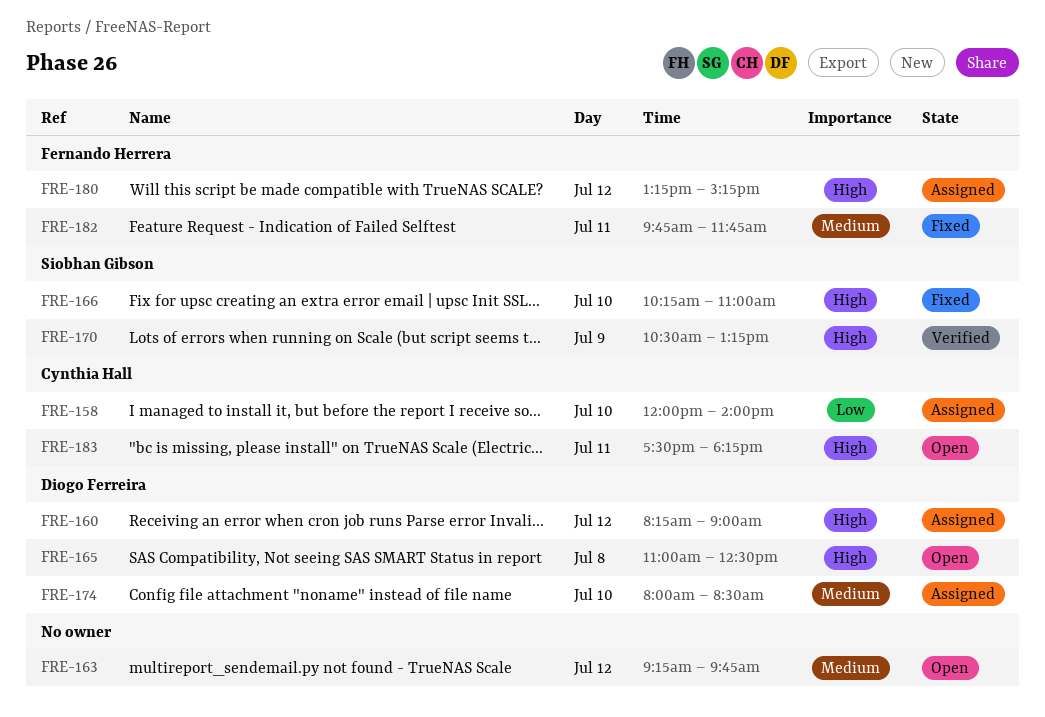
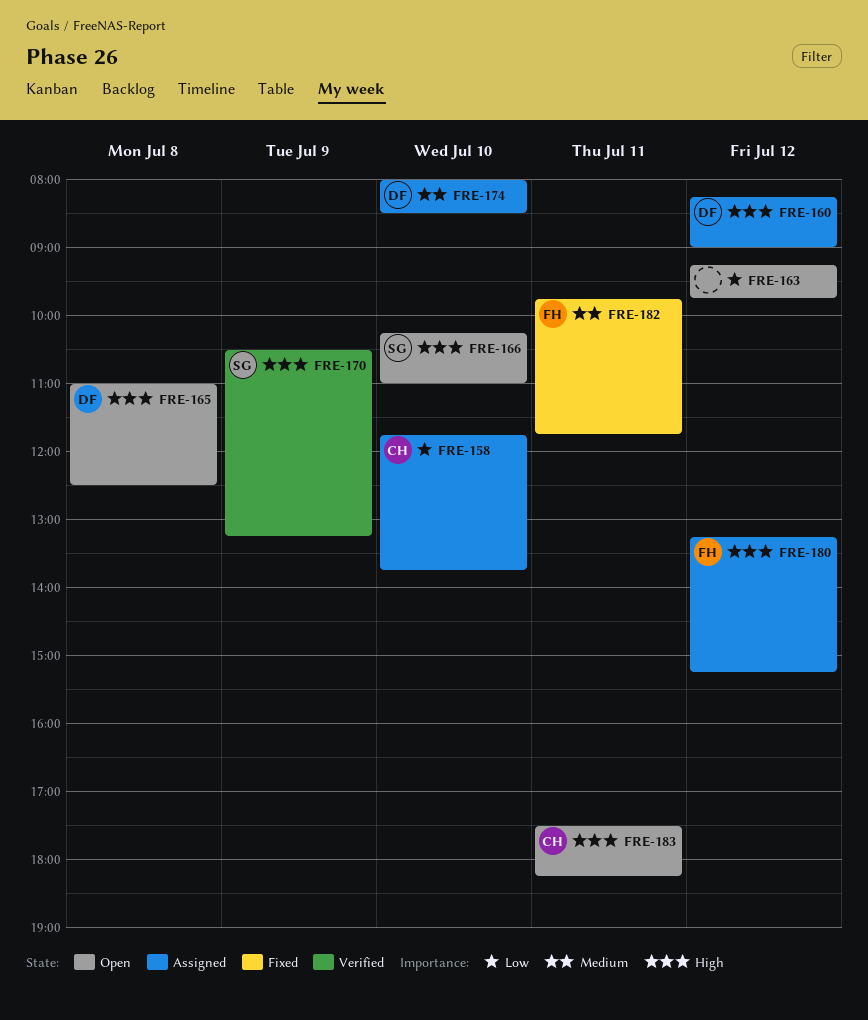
FRE-158, begins: 12:00 -> 11:45
FRE-158, ends: 14:00 -> 13:45
FRE-163, priority: Medium -> Low
FRE-166, status: Fixed -> Open

